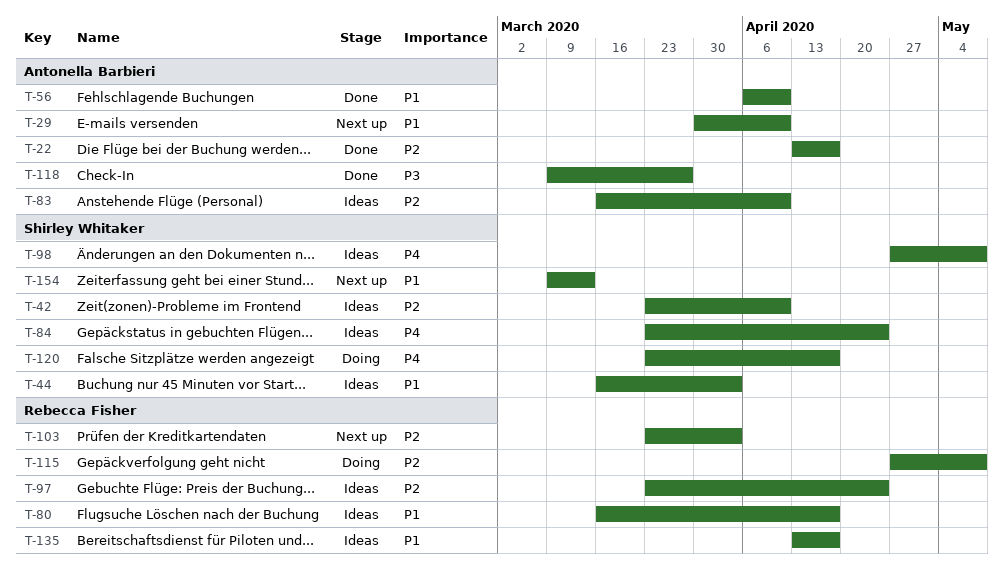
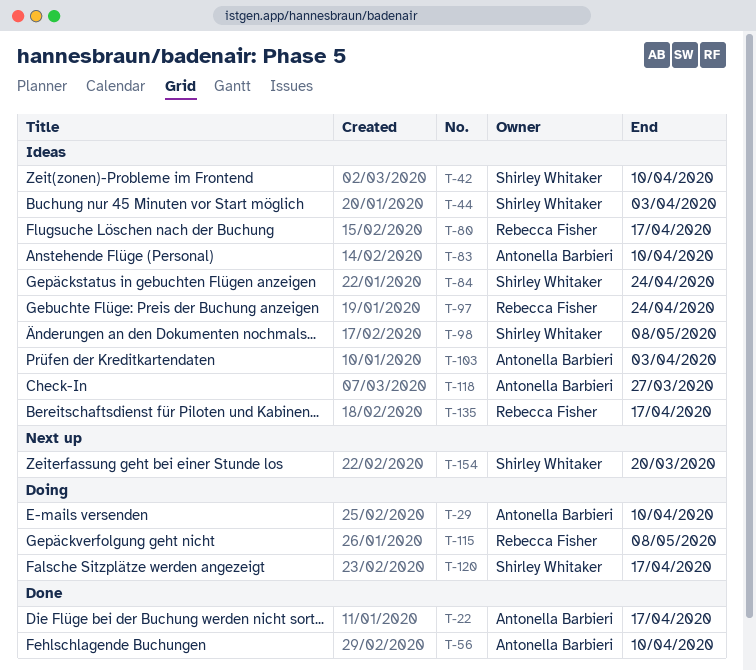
T-29, status: Next up -> Doing
T-103, status: Next up -> Ideas
T-103, owner: Rebecca Fisher -> Antonella Barbieri
T-118, status: Done -> Ideas
T-154, due: Mar 13 -> Mar 20

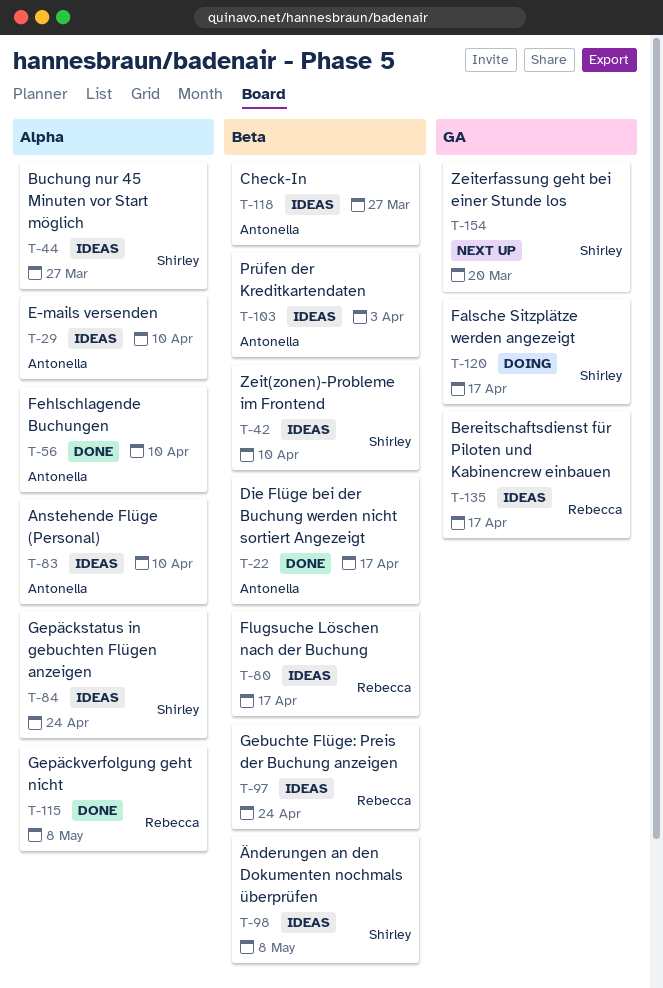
T-29, status: Doing -> Ideas
T-44, due: Apr 3 -> Mar 27
T-115, status: Doing -> Done

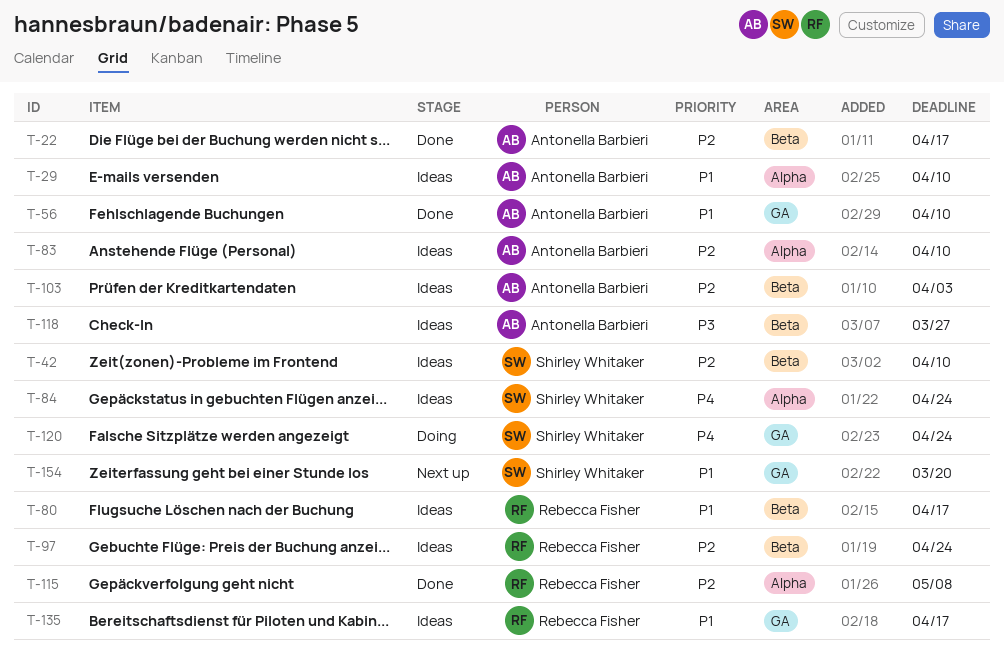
T-44: present -> none
T-56, label: Alpha -> GA
T-98: present -> none
T-120, due: Apr 17 -> Apr 24

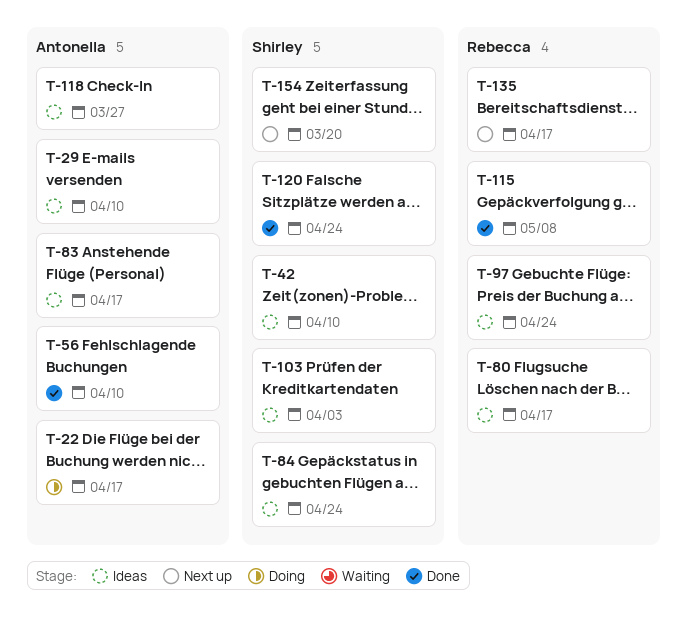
T-22, status: Done -> Doing
T-83, due: Apr 10 -> Apr 17
T-103, owner: Antonella Barbieri -> Shirley Whitaker
T-120, status: Doing -> Done
T-135, status: Ideas -> Next up

